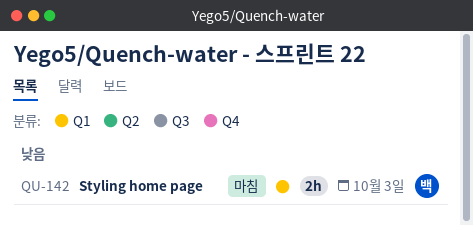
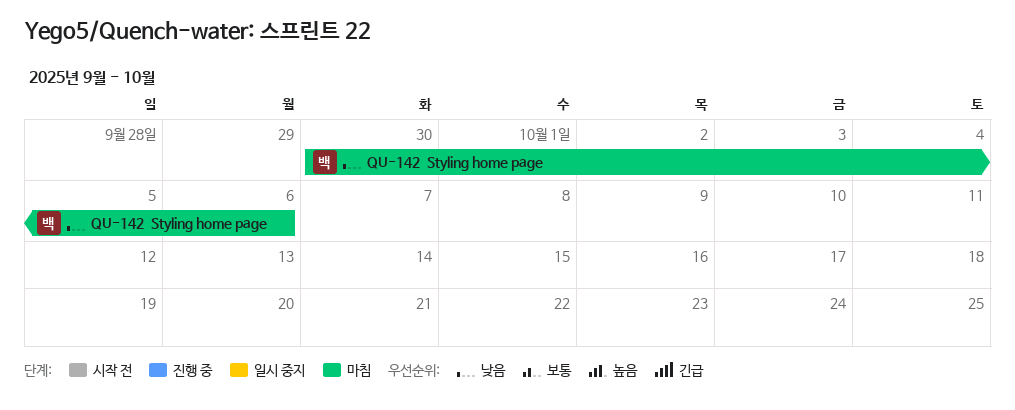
QU-142, due: Oct 3 -> Oct 6

